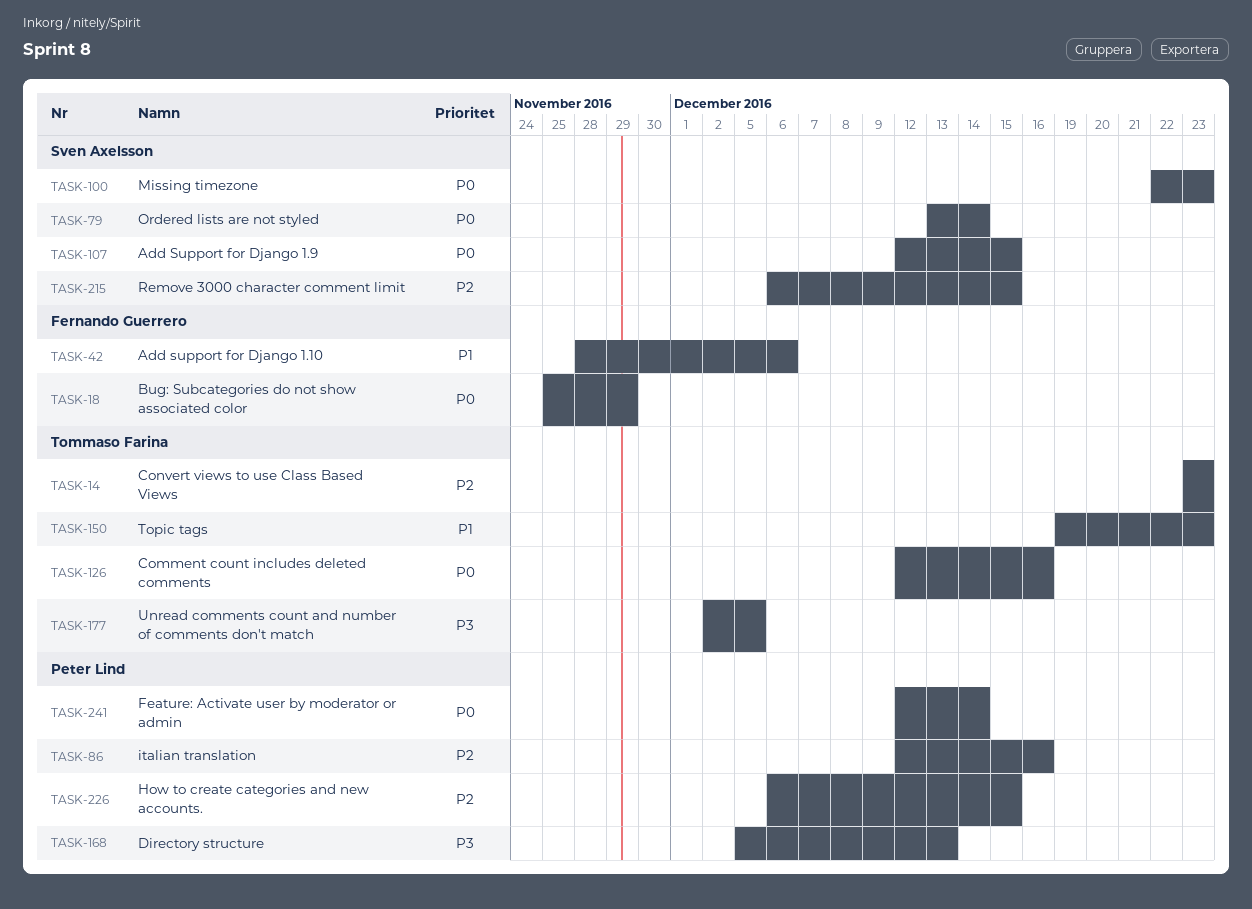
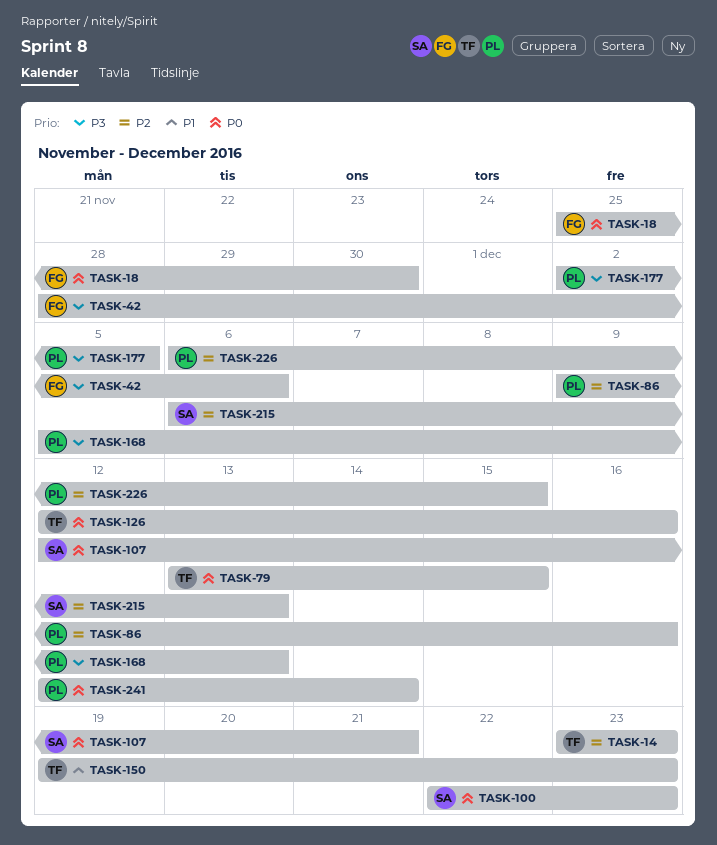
TASK-18, due: Nov 29 -> Nov 30
TASK-42, priority: P1 -> P3
TASK-79, owner: Sven Axelsson -> Tommaso Farina
TASK-79, due: Dec 14 -> Dec 15
TASK-86, start: Dec 12 -> Dec 9
TASK-107, due: Dec 15 -> Dec 21
TASK-177, owner: Tommaso Farina -> Peter Lind
TASK-215, due: Dec 15 -> Dec 13

